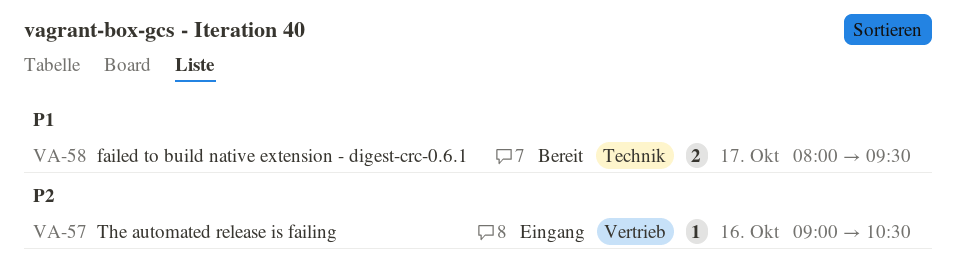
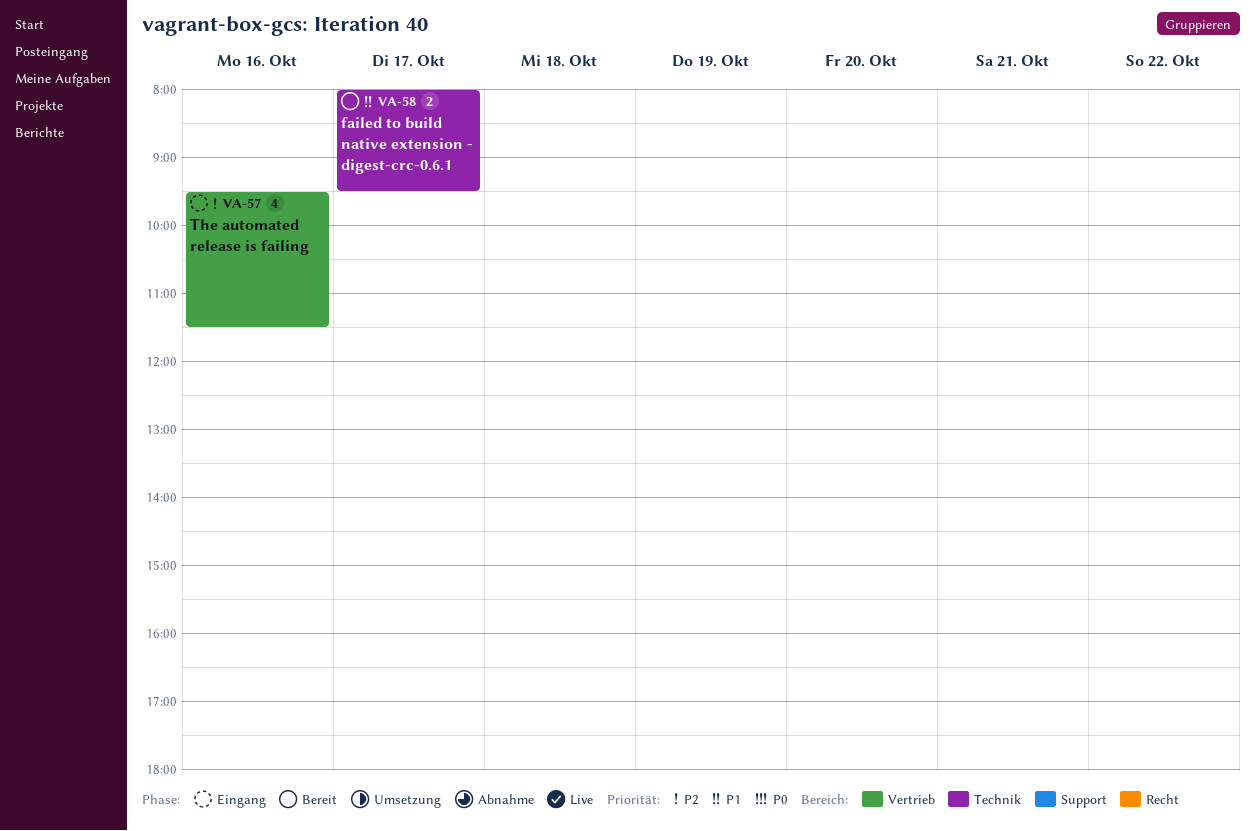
VA-57, estimate: 1 -> 4
VA-57, begins: 09:00 -> 09:30
VA-57, ends: 10:30 -> 11:30

